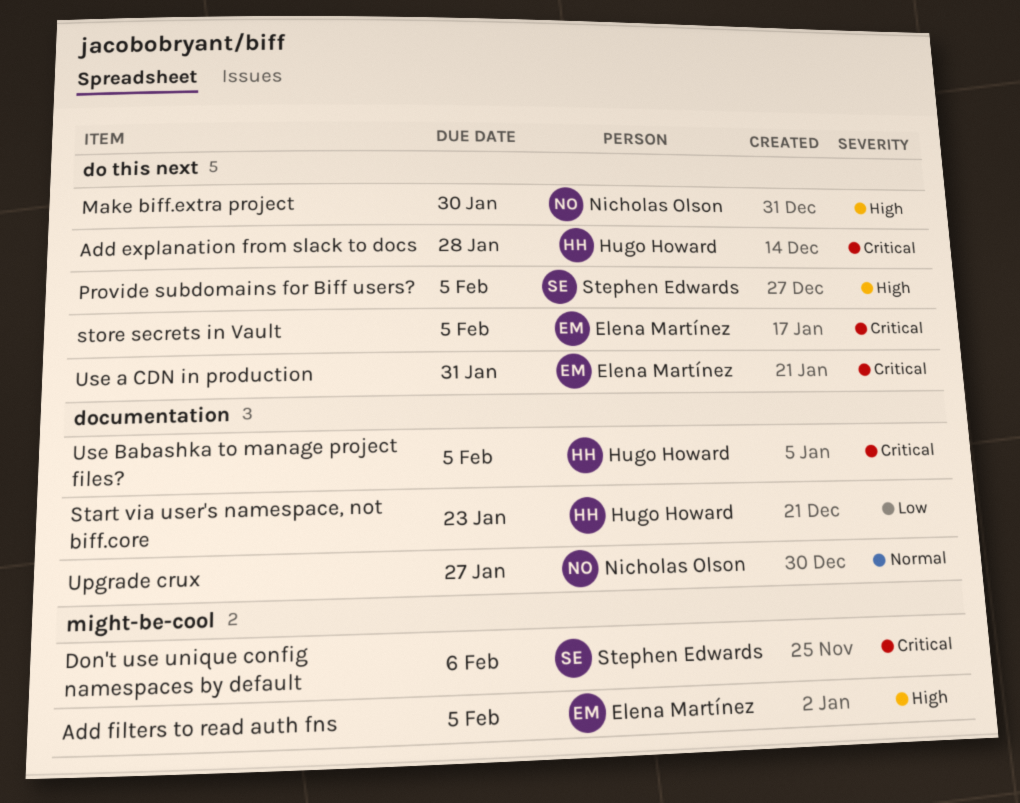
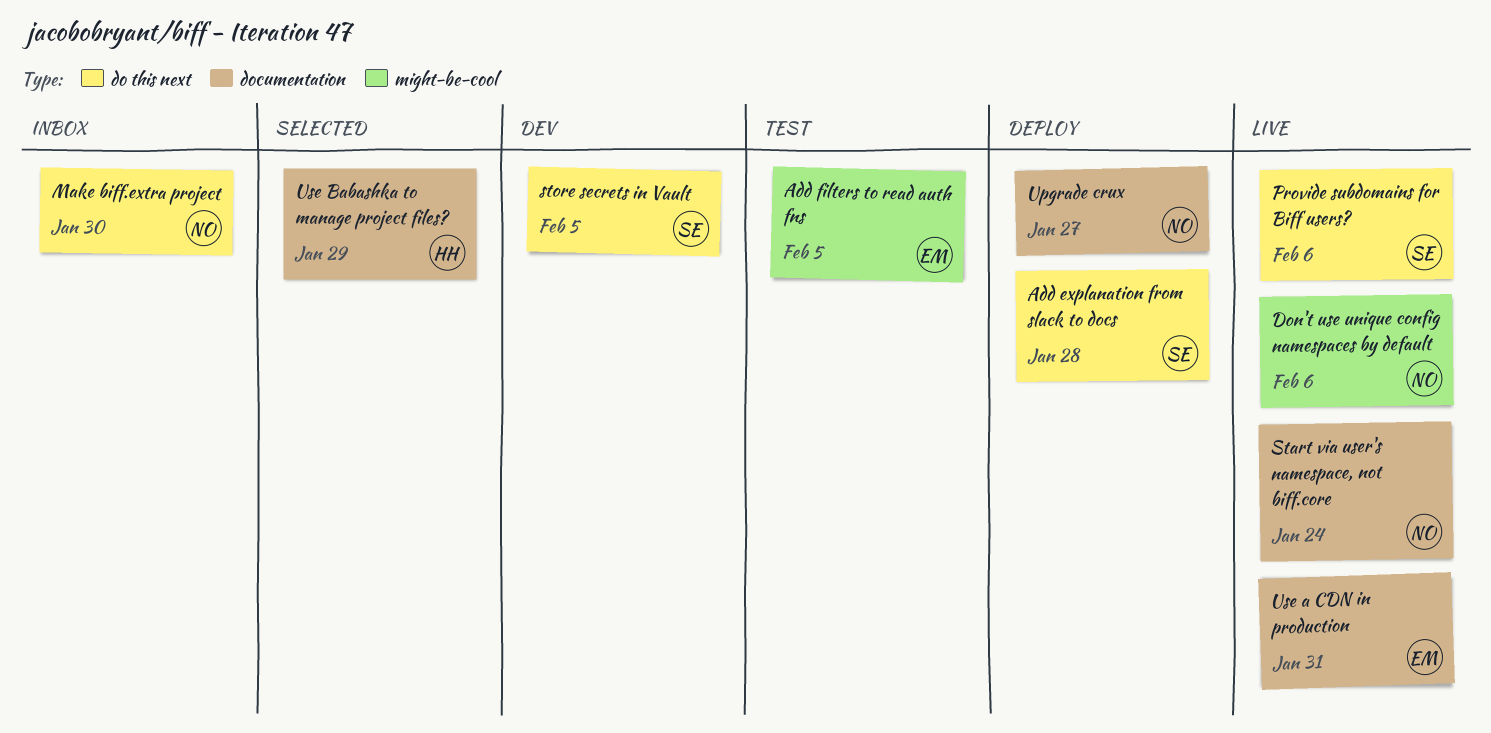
Add explanation from slack to docs, owner: Hugo Howard -> Stephen Edwards
Don't use unique config namespaces by default, owner: Stephen Edwards -> Nicholas Olson
Provide subdomains for Biff users?, due: Feb 5 -> Feb 6
Start via user's namespace, not biff.core, owner: Hugo Howard -> Nicholas Olson
Start via user's namespace, not biff.core, due: Jan 23 -> Jan 24
store secrets in Vault, owner: Elena Martínez -> Stephen Edwards
Use a CDN in production, label: do this next -> documentation
Use Babashka to manage project files?, due: Feb 5 -> Jan 29

